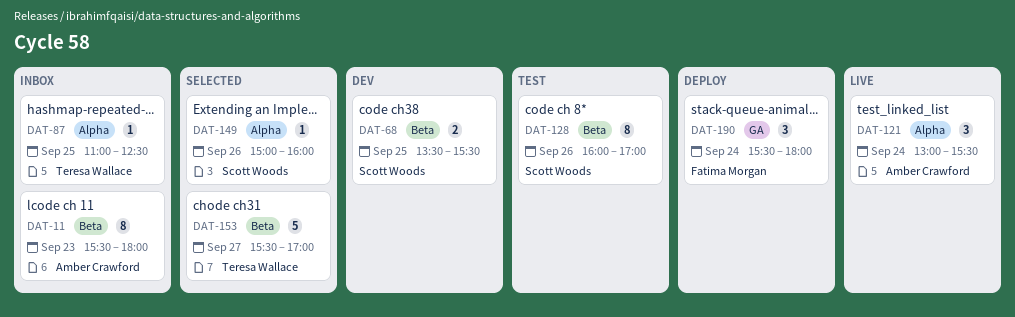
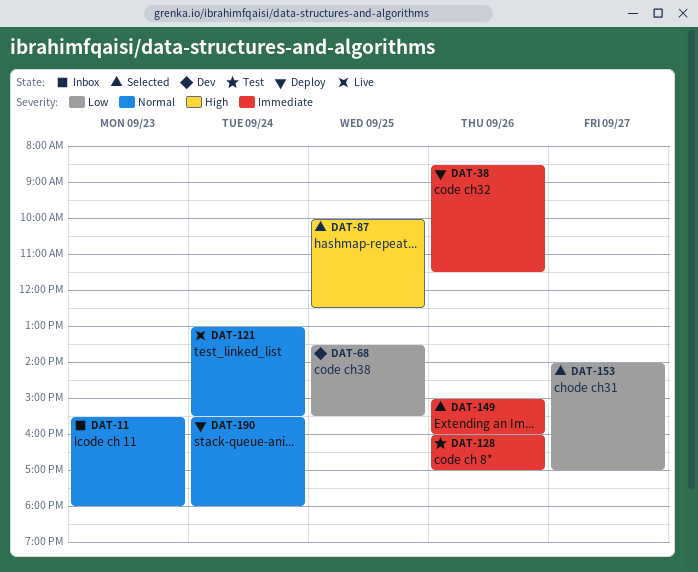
DAT-38: none -> present
DAT-87, status: Inbox -> Selected
DAT-87, begins: 11:00 -> 10:00
DAT-153, begins: 15:30 -> 14:00

